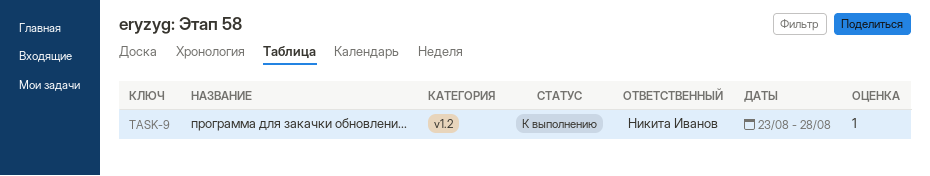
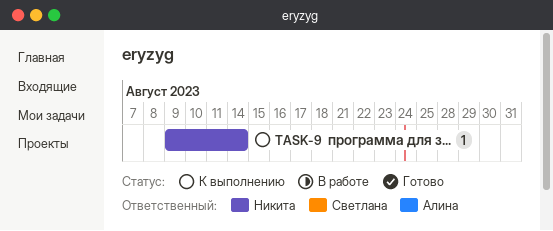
TASK-9, start: Aug 23 -> Aug 9
TASK-9, due: Aug 28 -> Aug 14

